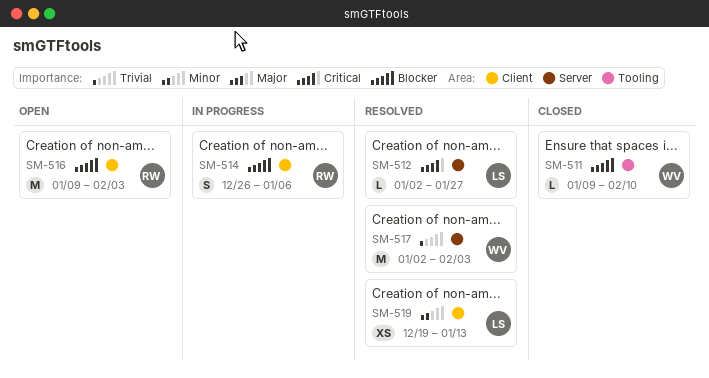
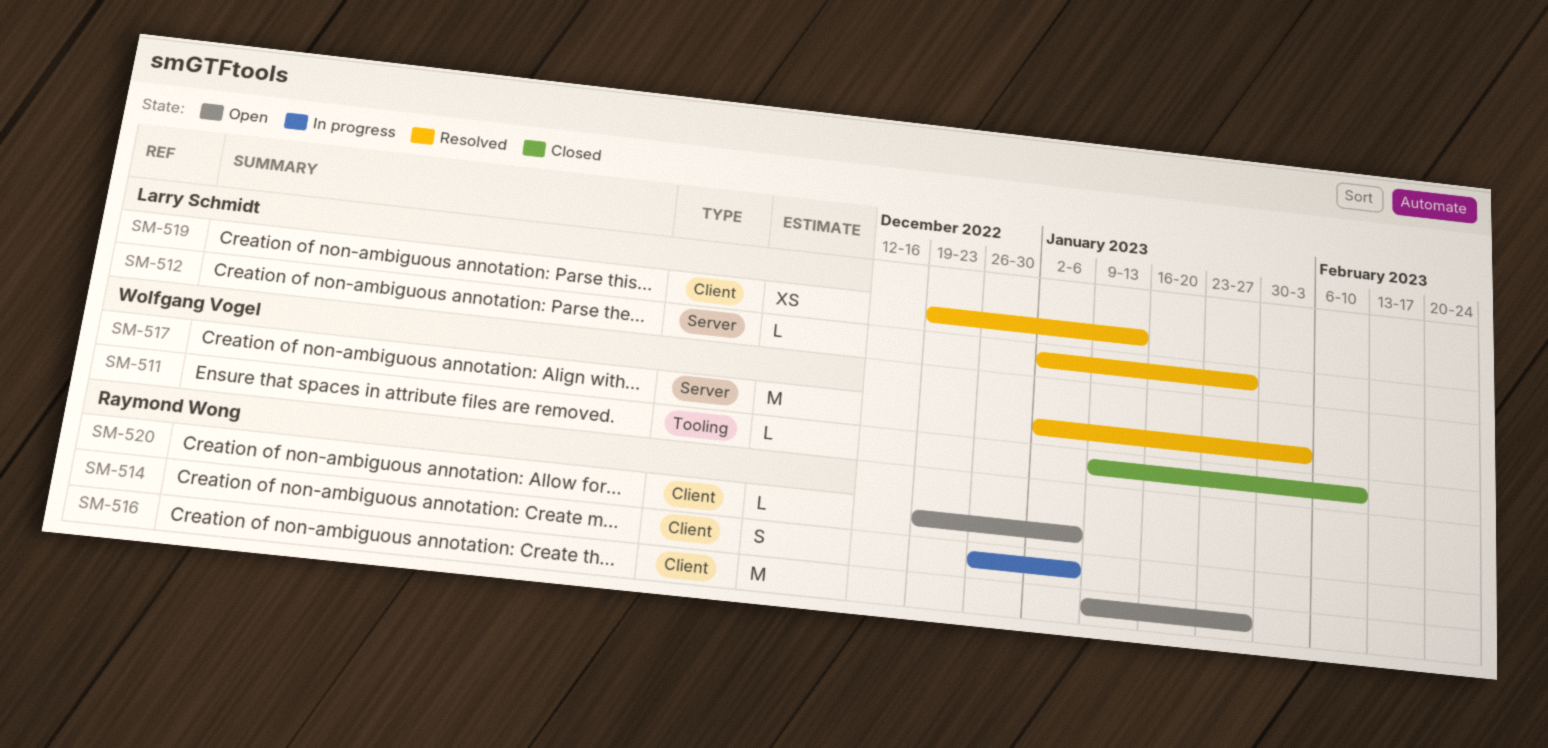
SM-516, due: Feb 3 -> Jan 27
SM-520: none -> present

